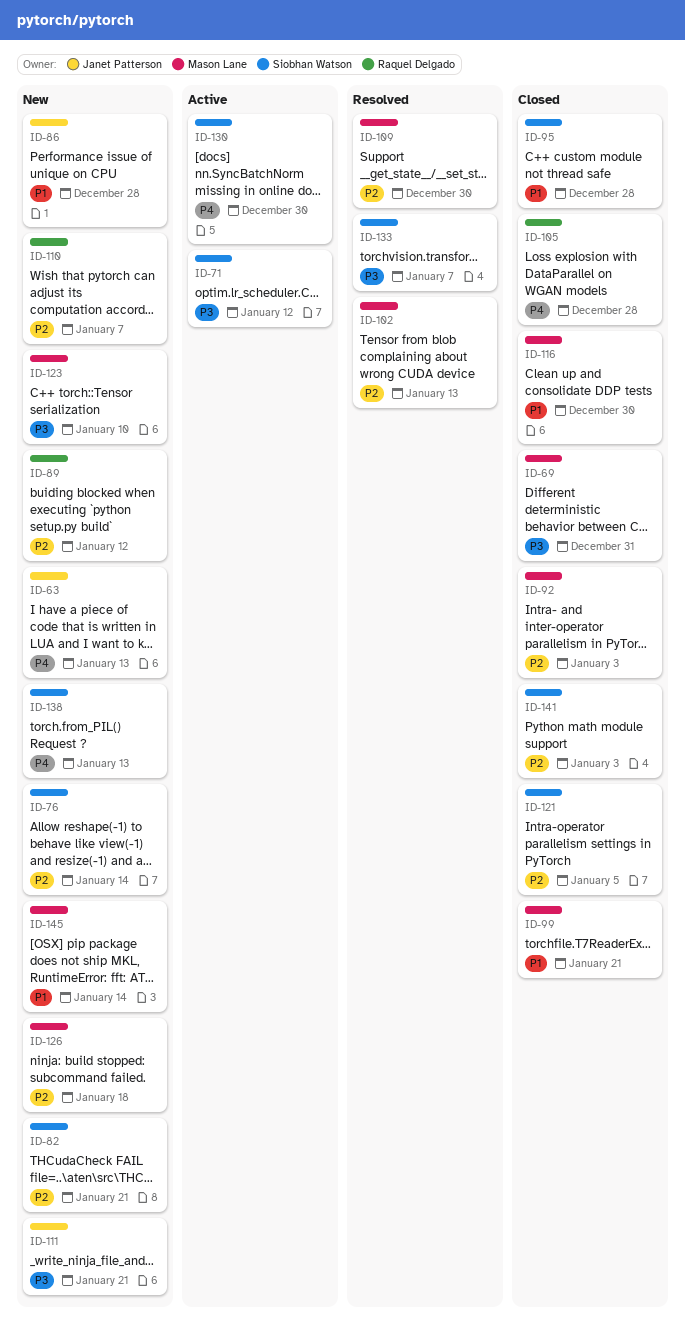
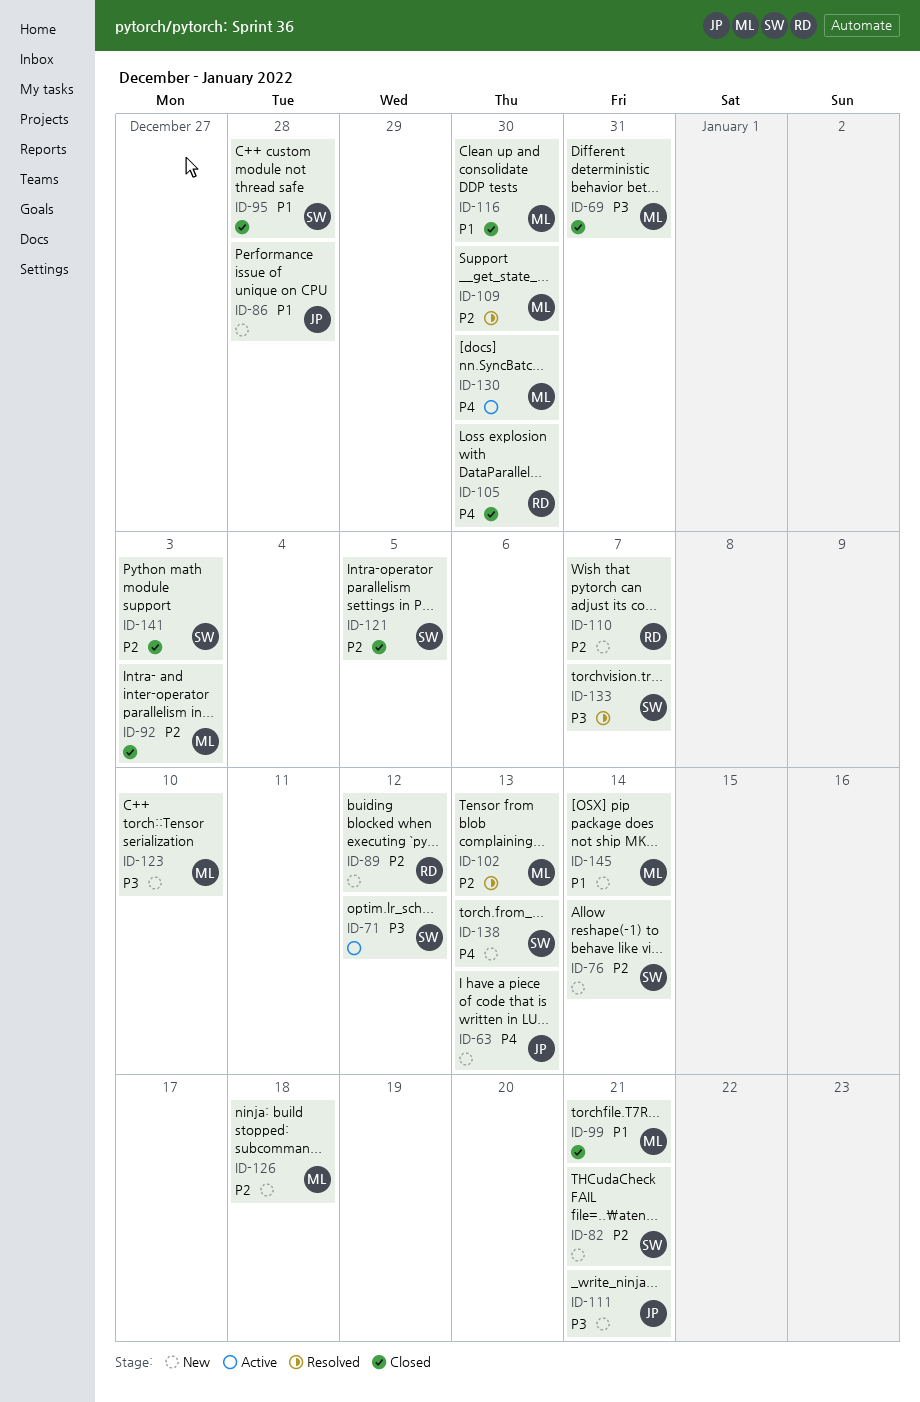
ID-105, due: Dec 28 -> Dec 30
ID-130, owner: Siobhan Watson -> Mason Lane

